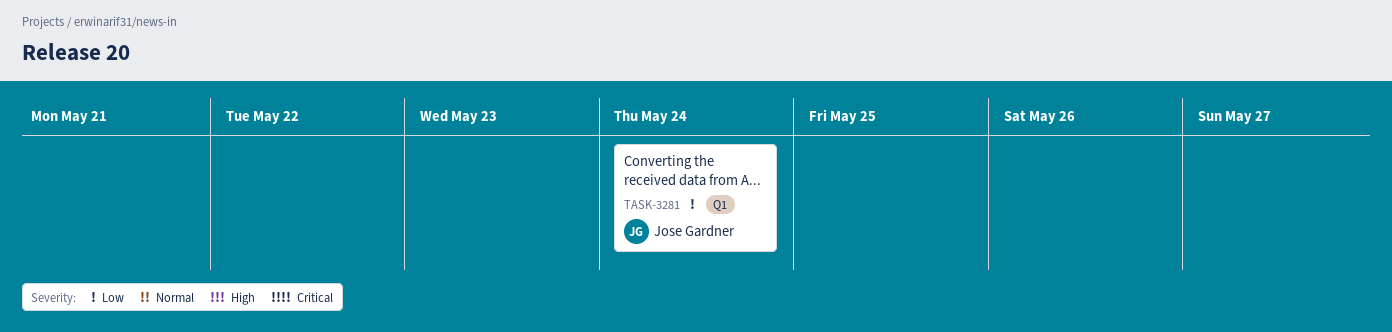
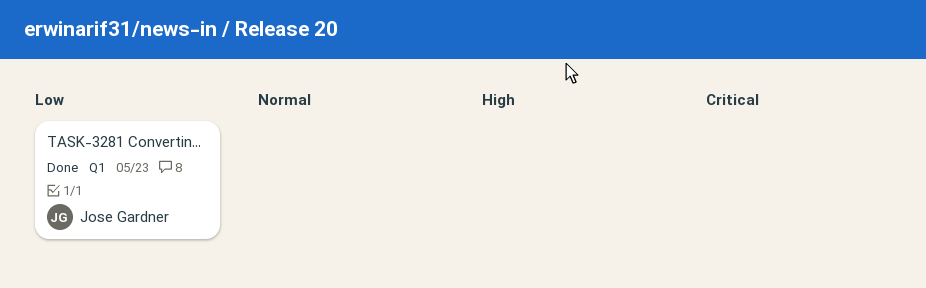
TASK-3281, due: May 24 -> May 23

